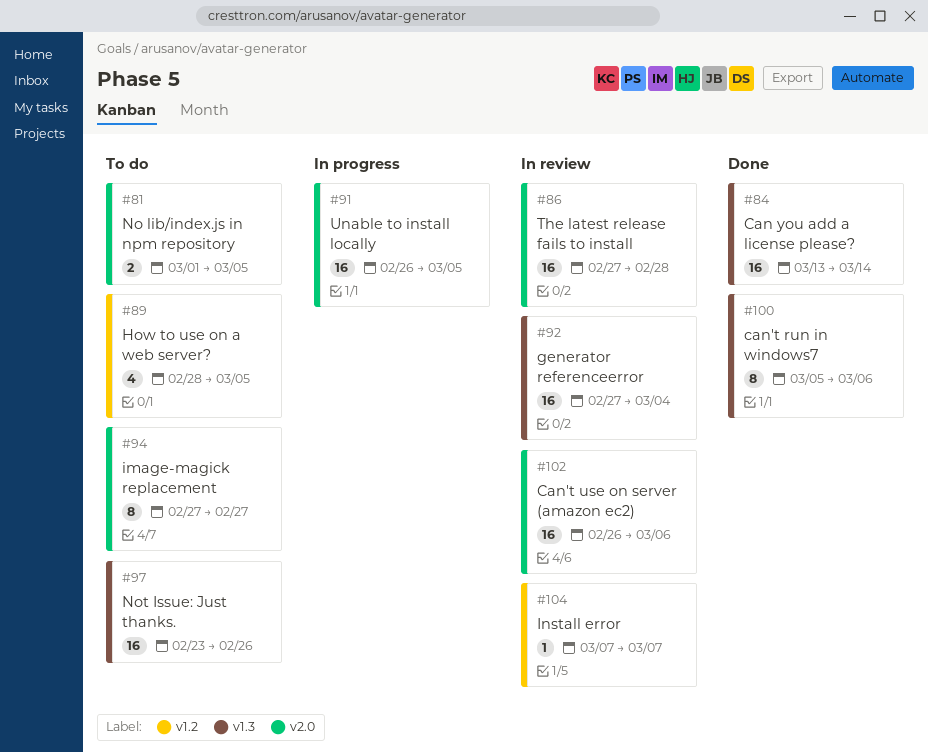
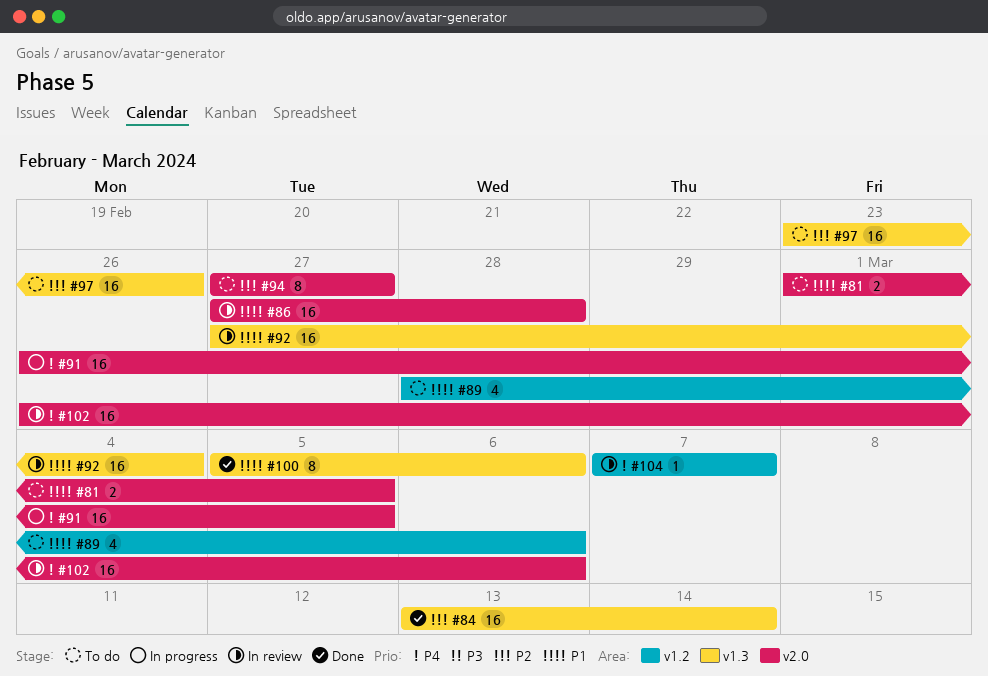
#89, due: Mar 5 -> Mar 6

